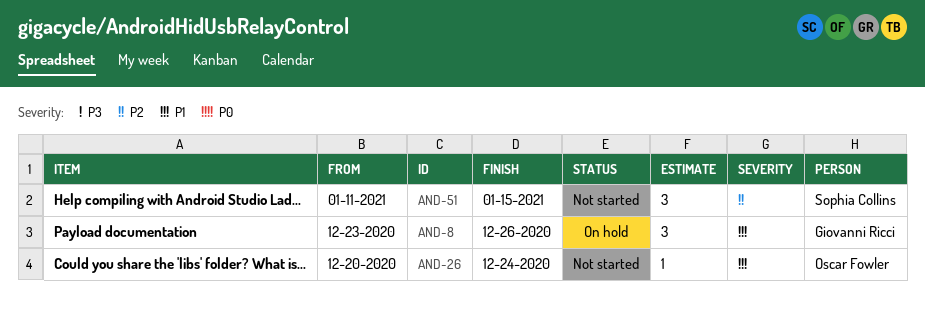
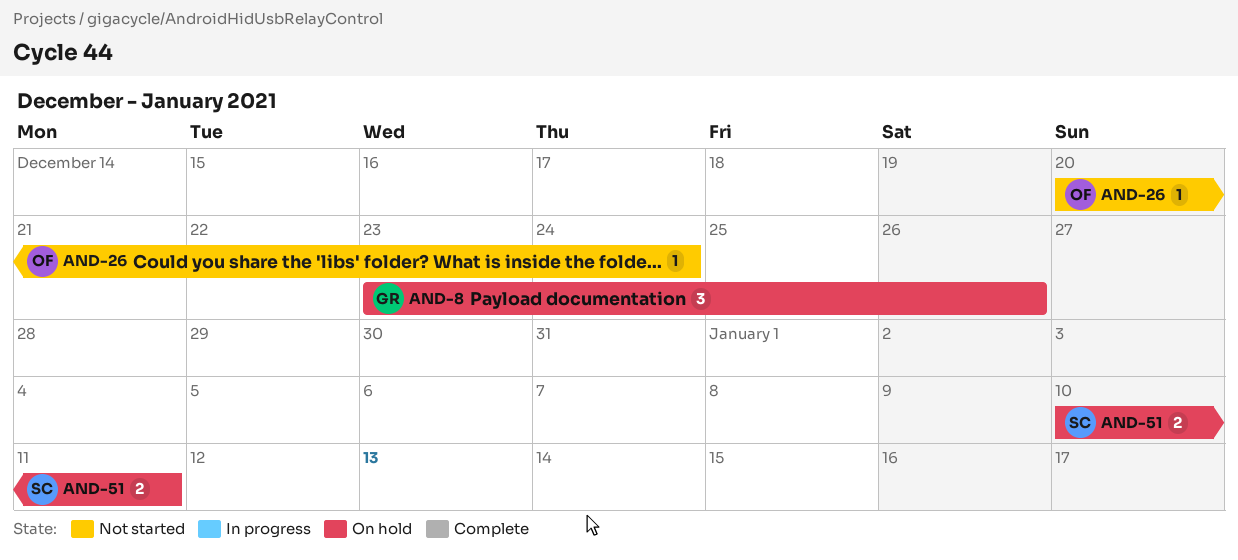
AND-51, status: Not started -> On hold
AND-51, estimate: 3 -> 2
AND-51, start: Jan 11 -> Jan 10
AND-51, due: Jan 15 -> Jan 11

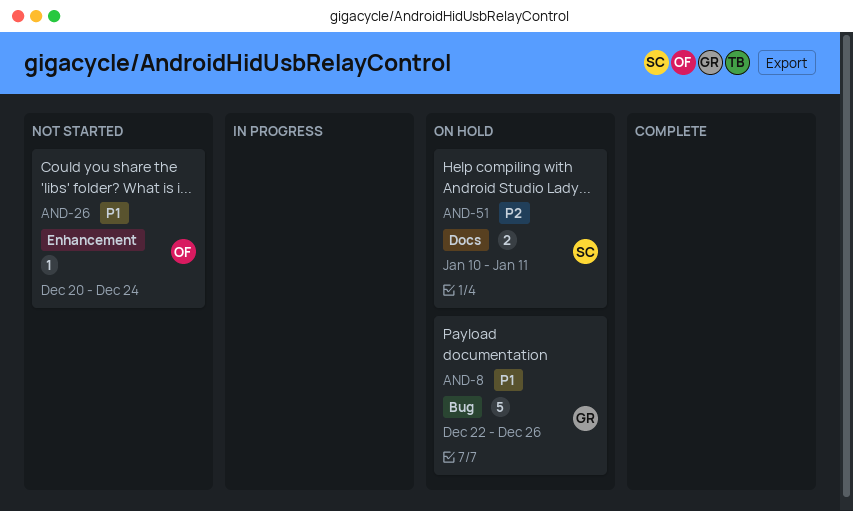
AND-8, estimate: 3 -> 5
AND-8, start: Dec 23 -> Dec 22

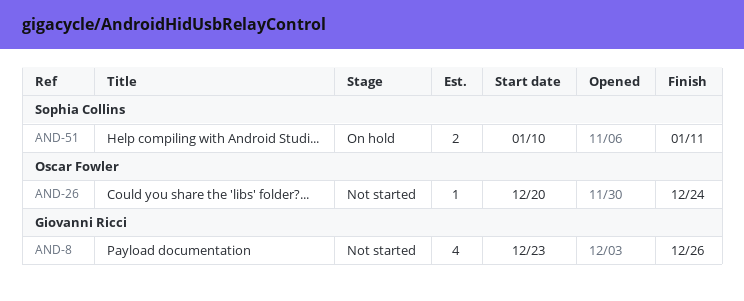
AND-8, status: On hold -> Not started
AND-8, estimate: 5 -> 4
AND-8, start: Dec 22 -> Dec 23

